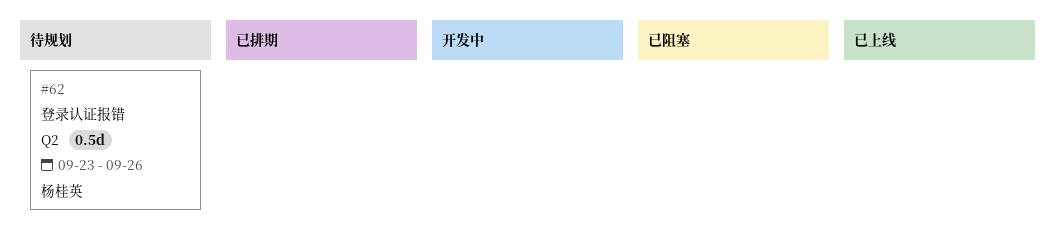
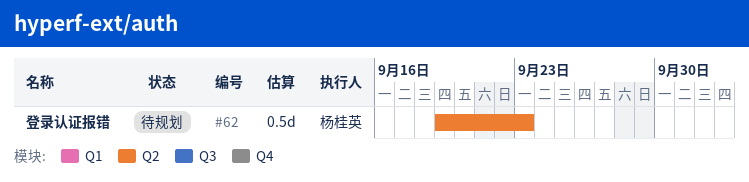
#62, start: Sep 23 -> Sep 19
#62, due: Sep 26 -> Sep 23

